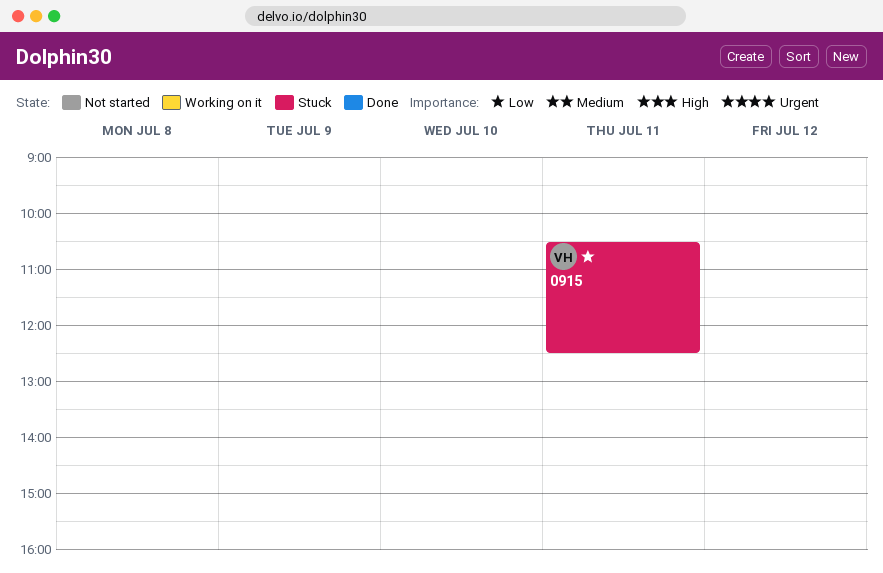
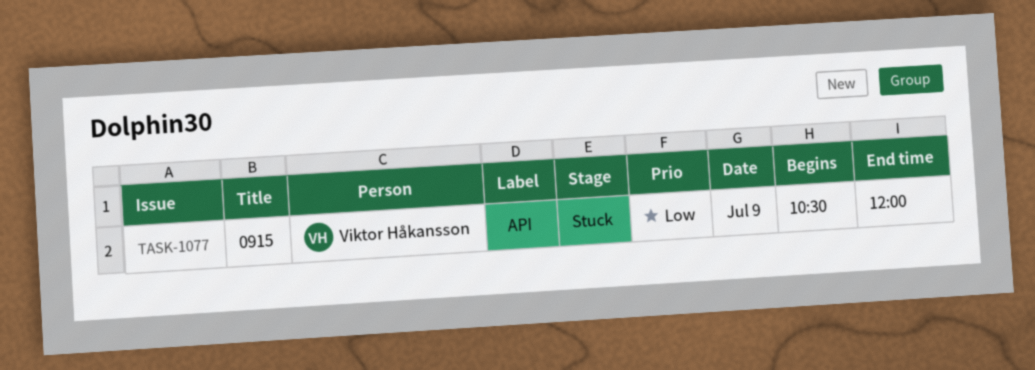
0915, day: Jul 11 -> Jul 9
0915, ends: 12:30 -> 12:00

